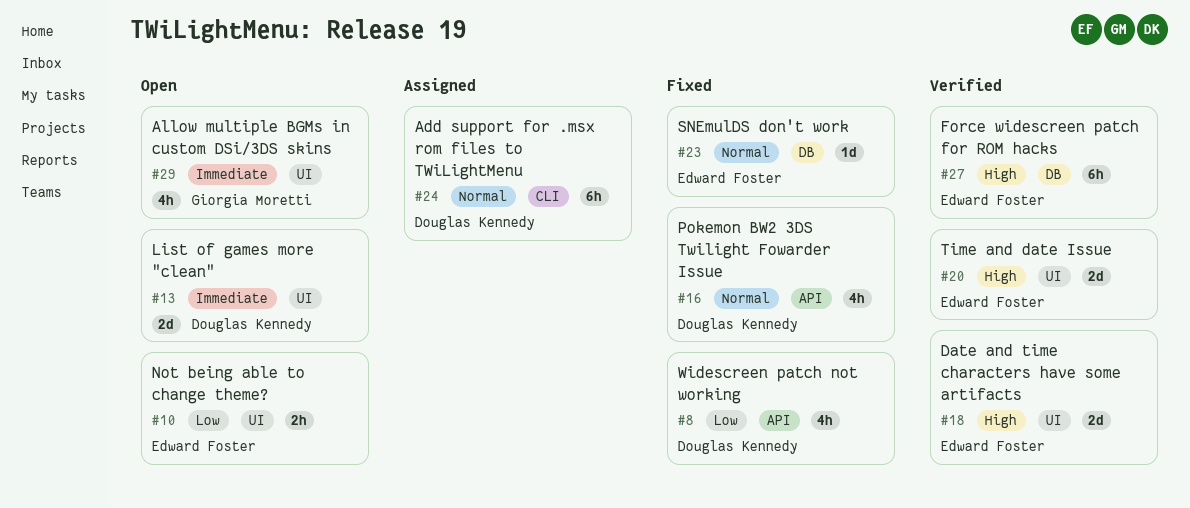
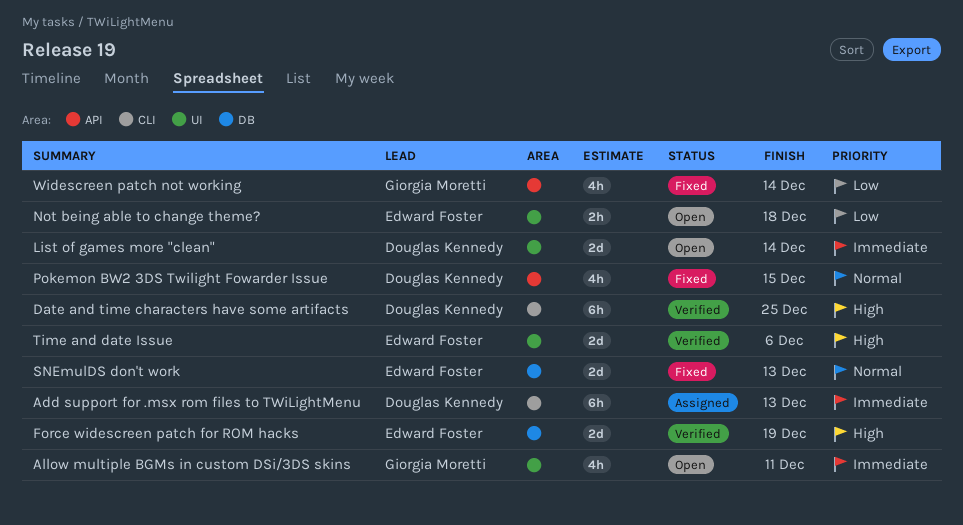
Add support for .msx rom files to TWiLightMenu, priority: Normal -> Immediate
Date and time characters have some artifacts, owner: Edward Foster -> Douglas Kennedy
Date and time characters have some artifacts, label: UI -> CLI
Date and time characters have some artifacts, estimate: 2d -> 6h
Force widescreen patch for ROM hacks, estimate: 6h -> 2d
SNEmulDS don't work, estimate: 1d -> 2d
Widescreen patch not working, owner: Douglas Kennedy -> Giorgia Moretti

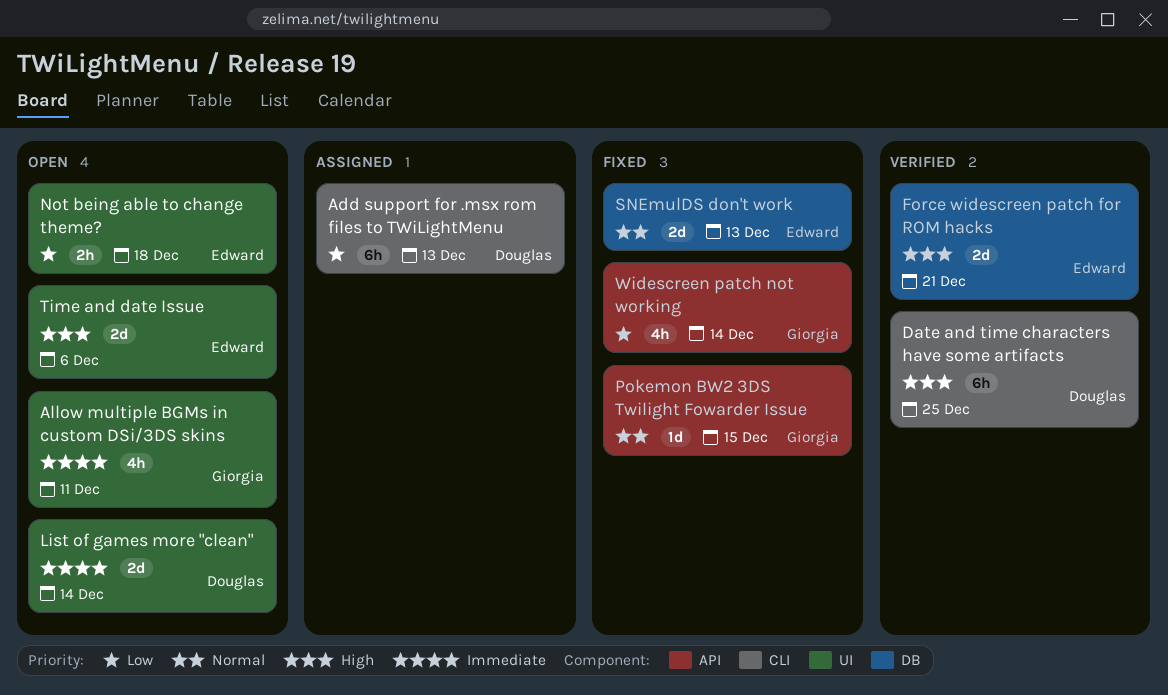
Add support for .msx rom files to TWiLightMenu, priority: Immediate -> Low
Force widescreen patch for ROM hacks, due: Dec 19 -> Dec 21
Pokemon BW2 3DS Twilight Fowarder Issue, owner: Douglas Kennedy -> Giorgia Moretti
Pokemon BW2 3DS Twilight Fowarder Issue, estimate: 4h -> 1d
Time and date Issue, status: Verified -> Open

